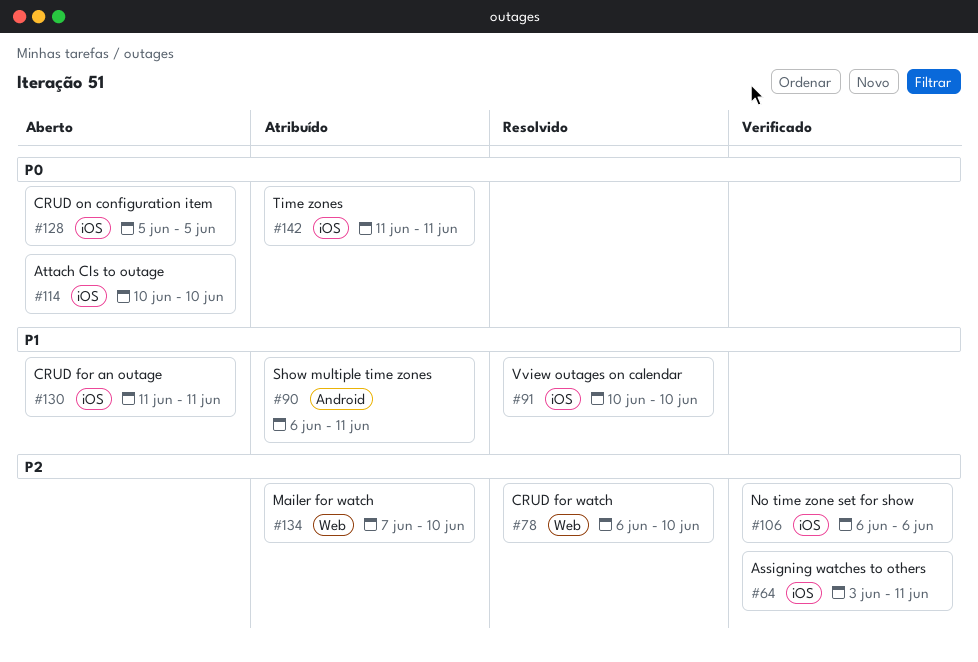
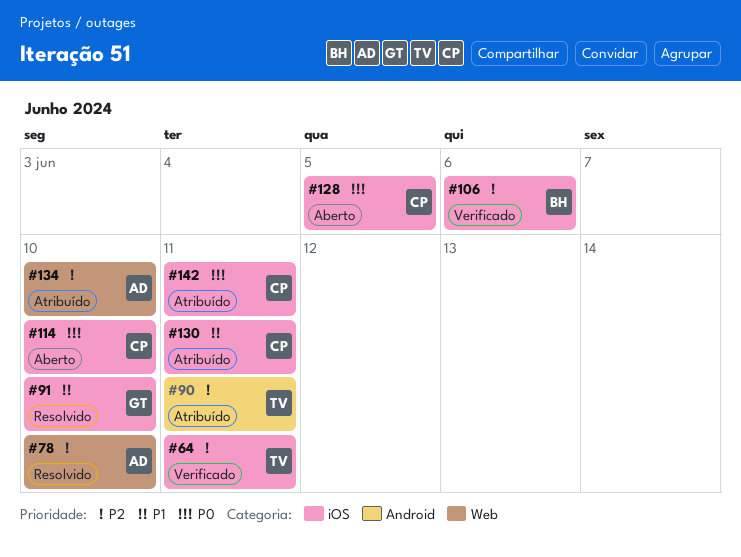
#90, priority: P1 -> P2
#130, status: Aberto -> Atribuído

